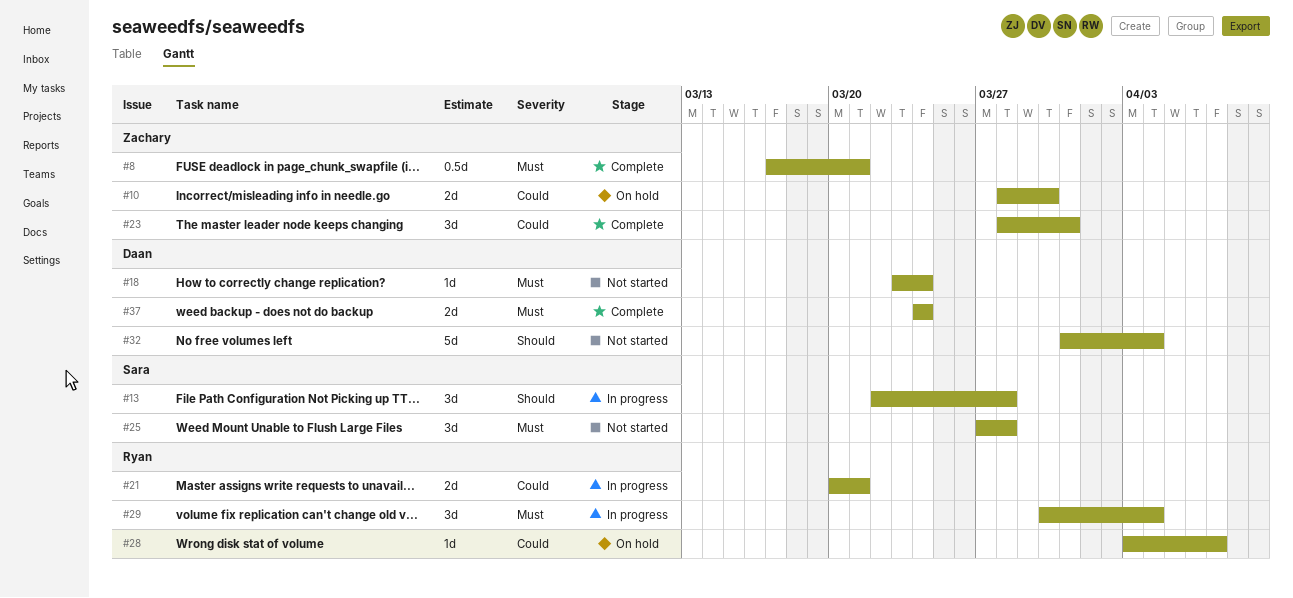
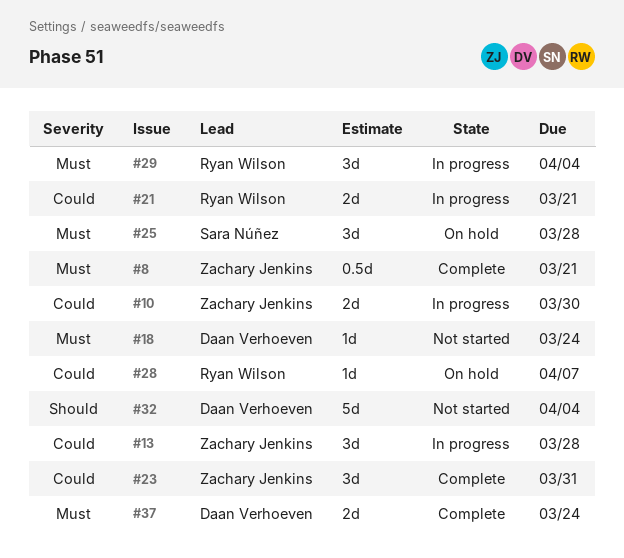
#10, status: On hold -> In progress
#13, owner: Sara Núñez -> Zachary Jenkins
#13, priority: Should -> Could
#25, status: Not started -> On hold

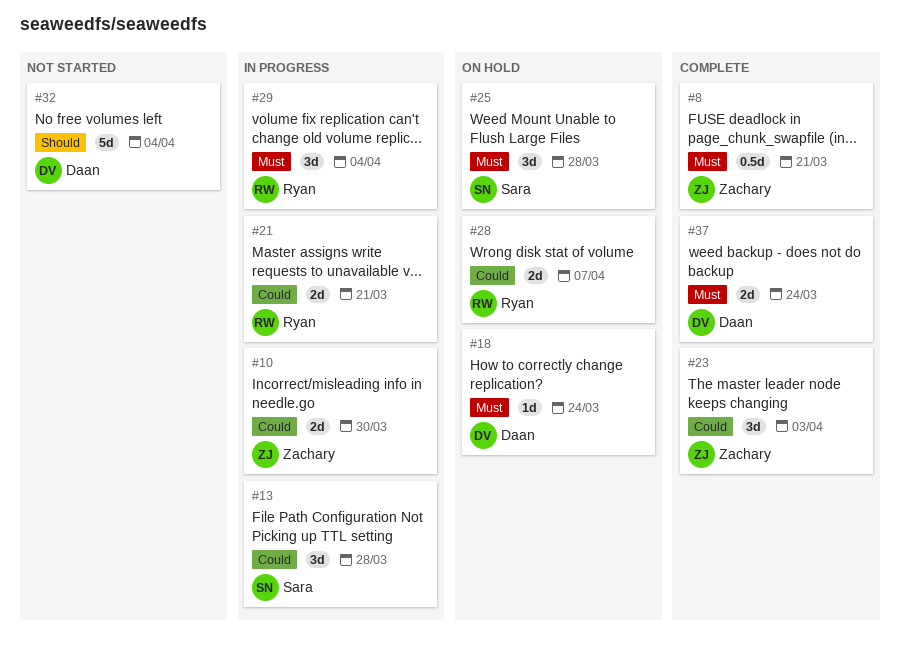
#13, owner: Zachary Jenkins -> Sara Núñez
#18, status: Not started -> On hold
#23, due: Mar 31 -> Apr 3
#28, estimate: 1d -> 2d

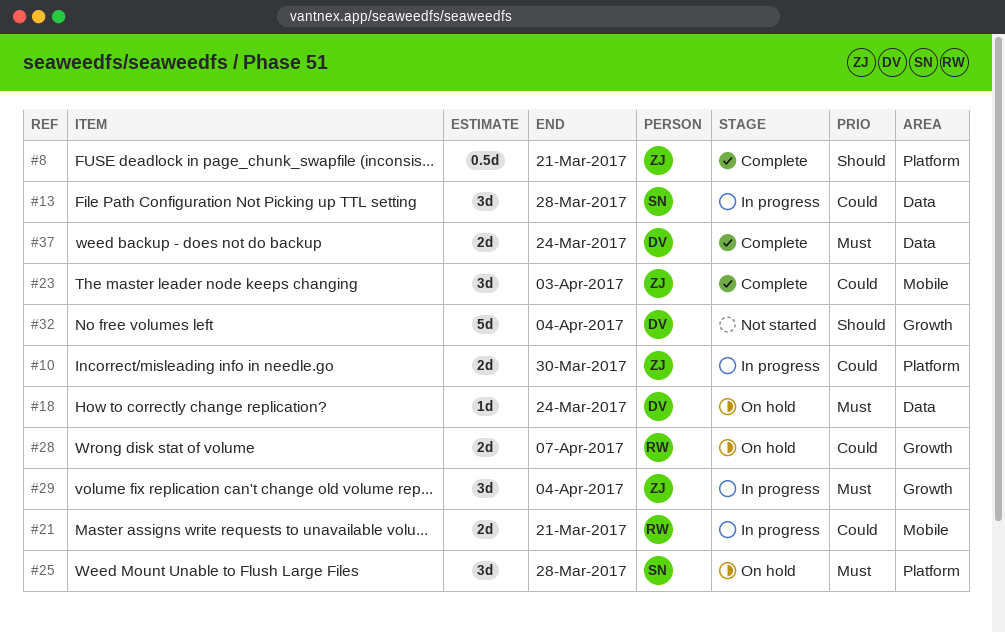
#8, priority: Must -> Should
#29, owner: Ryan -> Zachary

